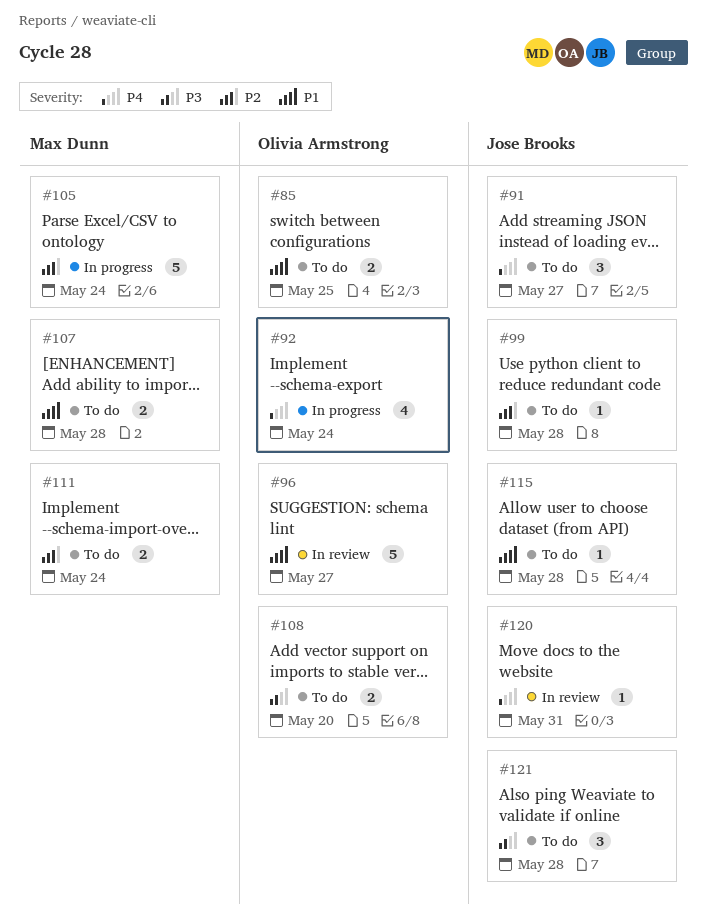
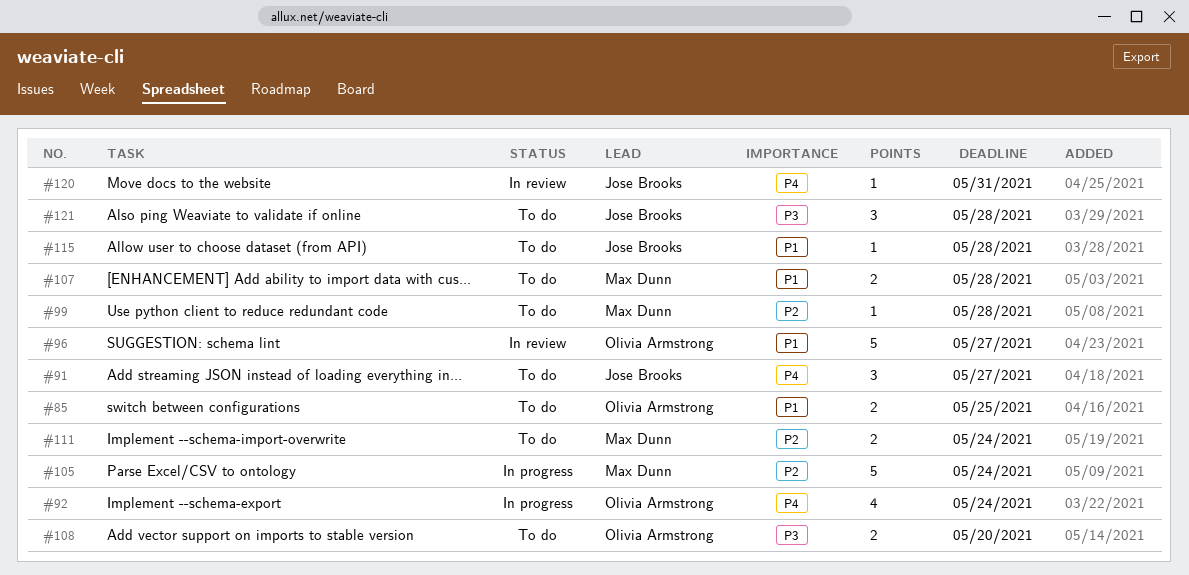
#99, owner: Jose Brooks -> Max Dunn

